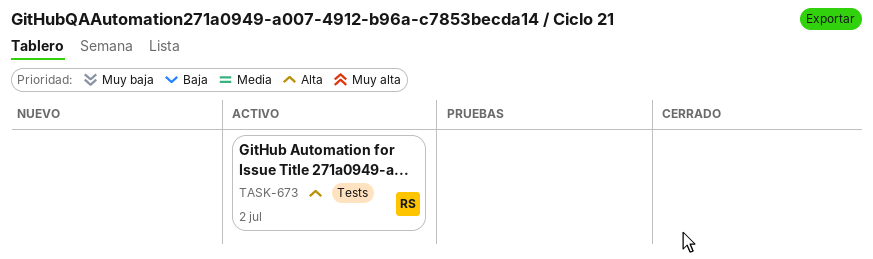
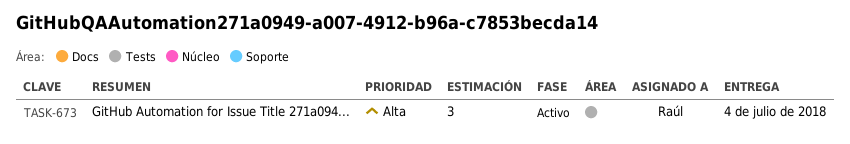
TASK-673, due: Jul 2 -> Jul 4

